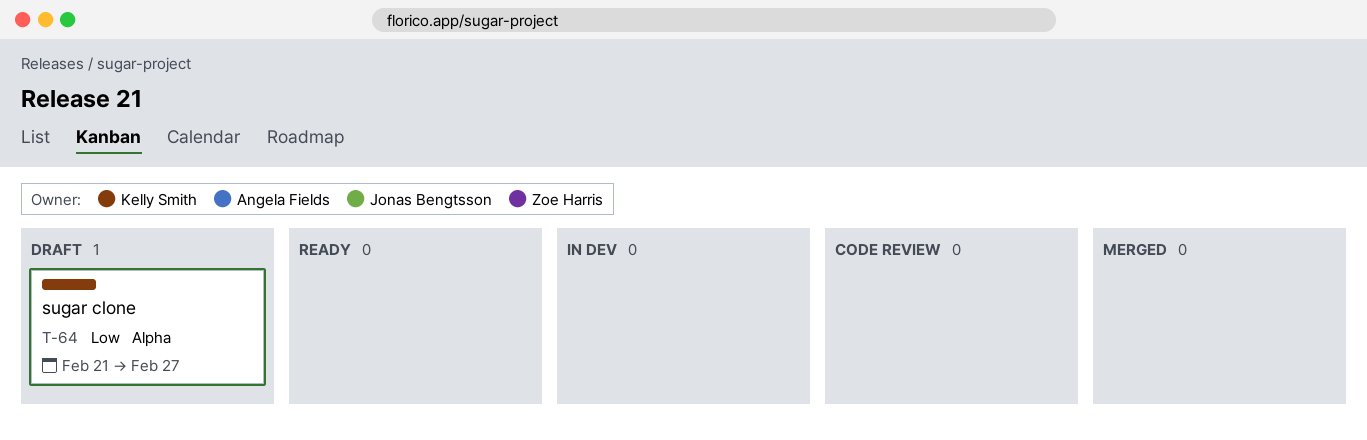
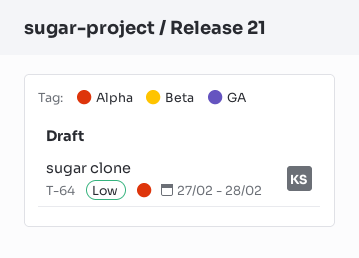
T-64, start: Feb 21 -> Feb 27
T-64, due: Feb 27 -> Feb 28

